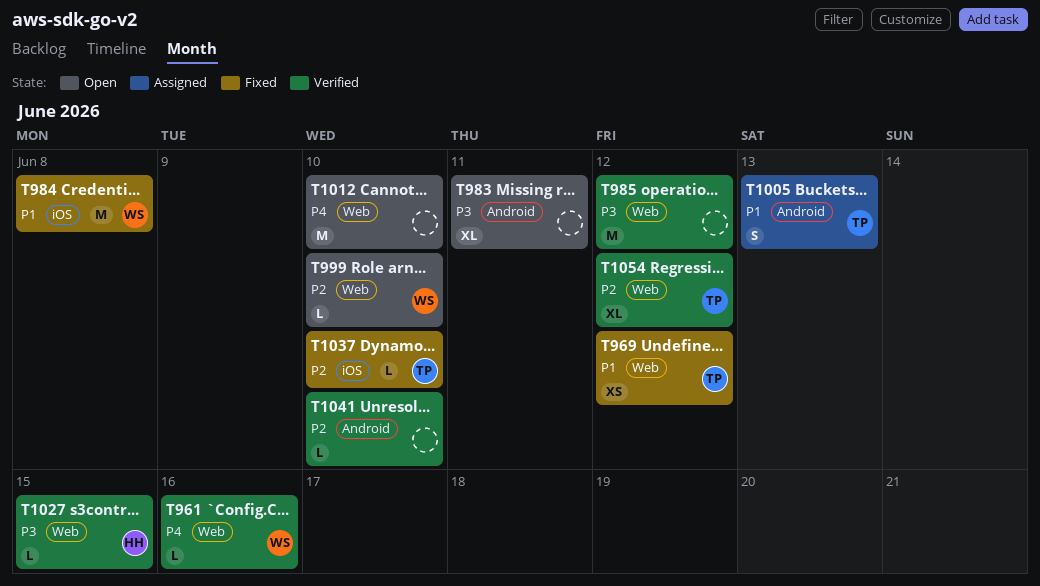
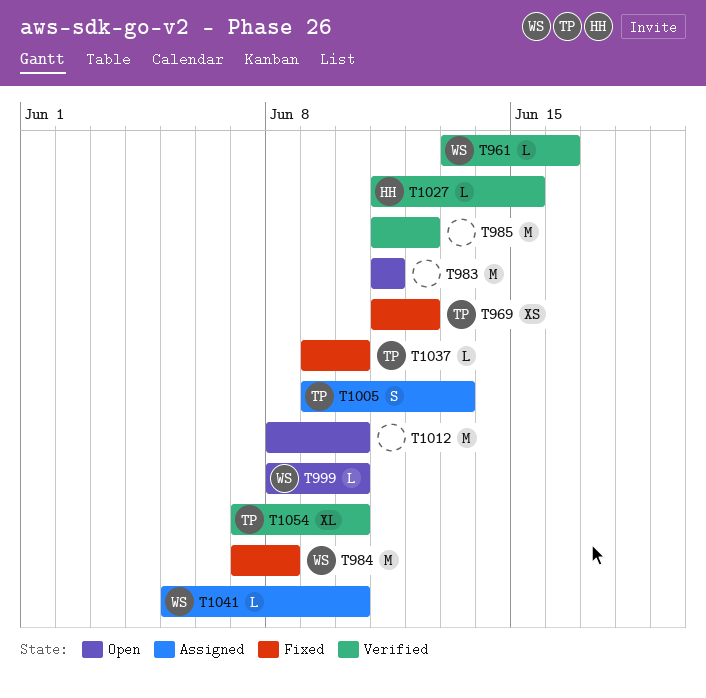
T983, estimate: XL -> M
T1041, status: Verified -> Assigned
T1041, owner: none -> WS
T1054, due: Jun 12 -> Jun 10

